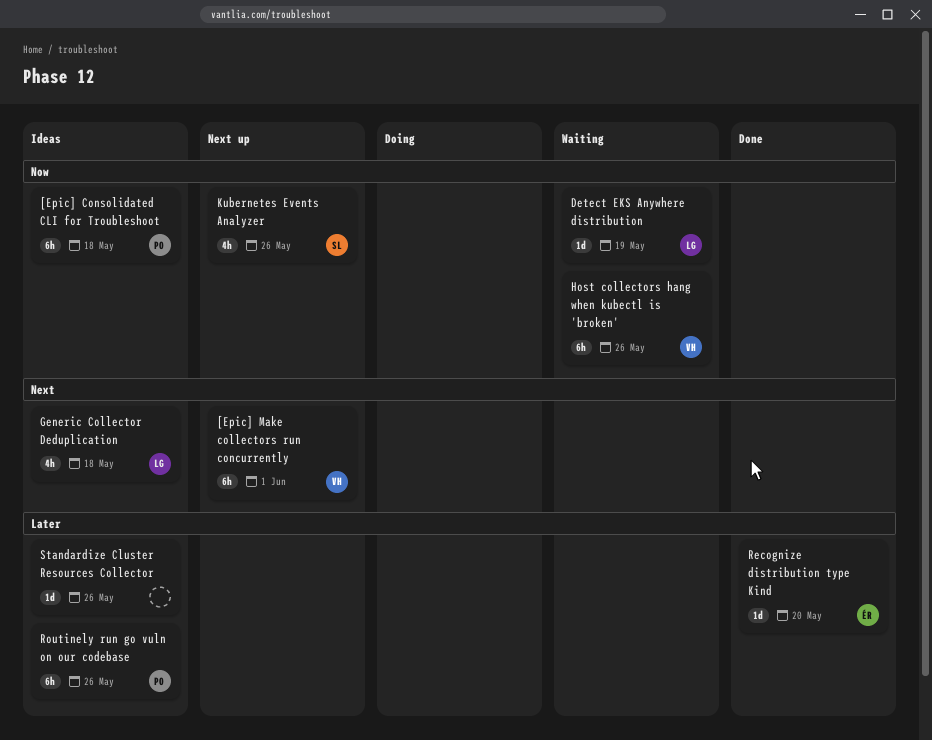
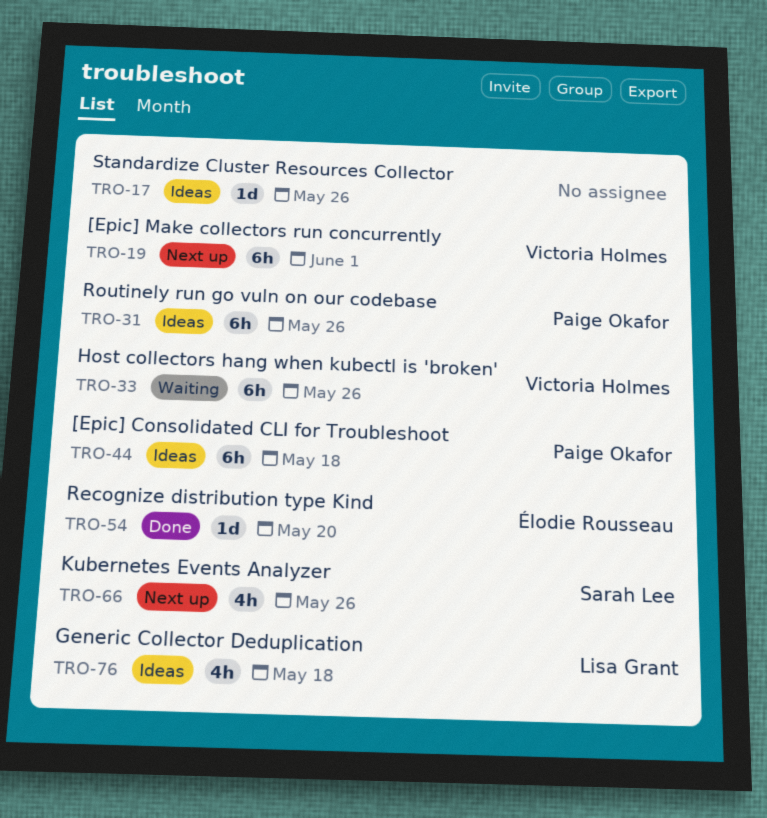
Detect EKS Anywhere distribution: present -> none

